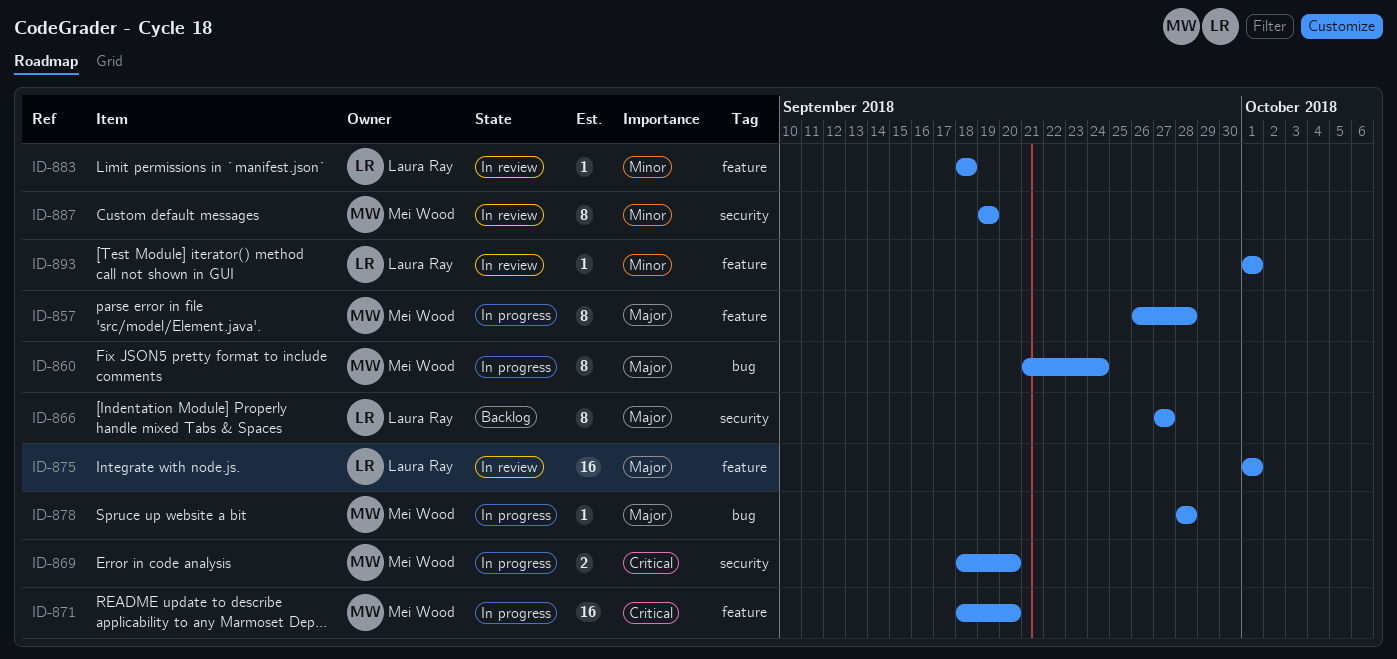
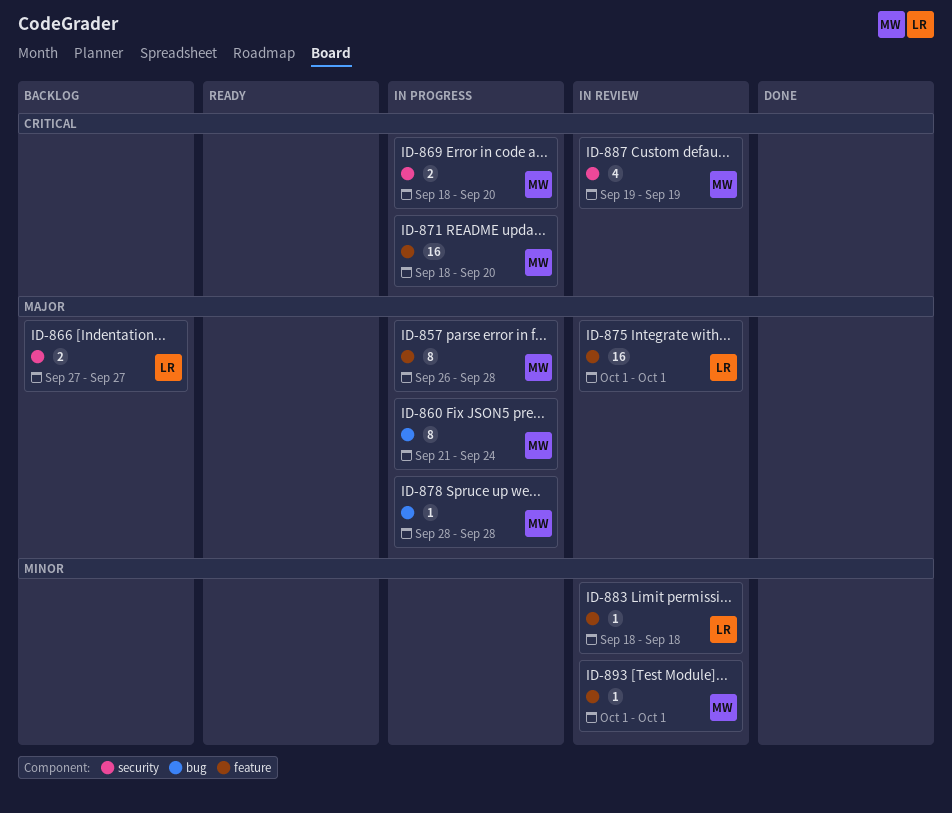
ID-866, estimate: 8 -> 2
ID-887, priority: Minor -> Critical
ID-887, estimate: 8 -> 4
ID-893, owner: Laura Ray -> Mei Wood

